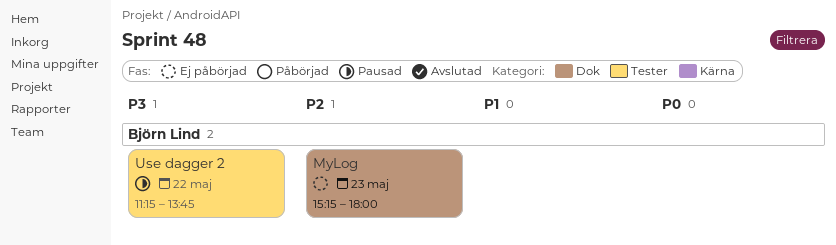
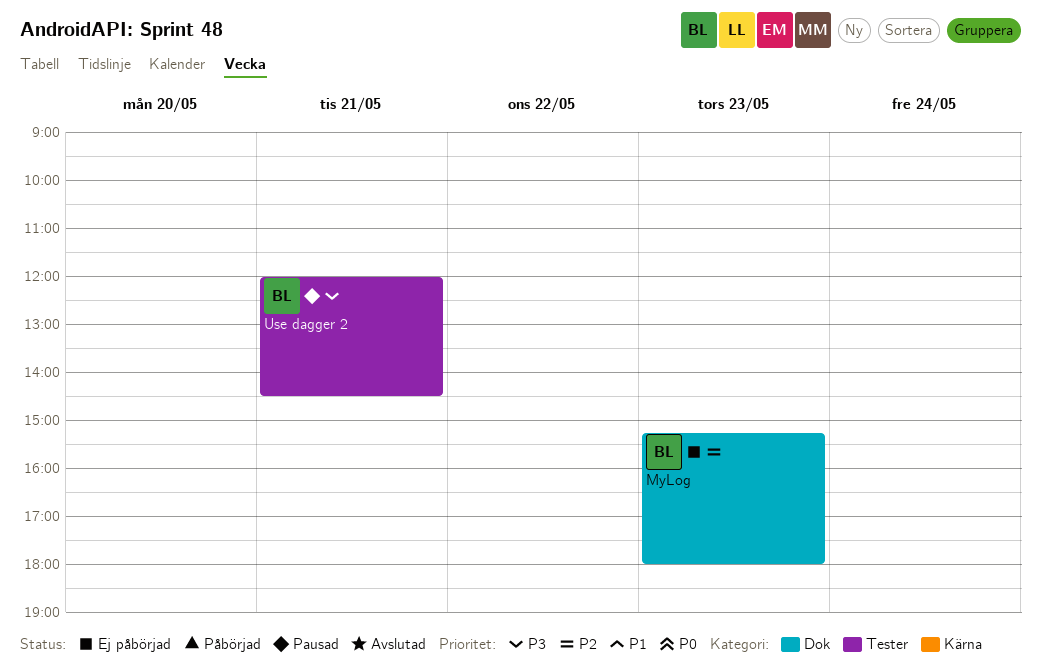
Use dagger 2, day: May 22 -> May 21
Use dagger 2, begins: 11:15 -> 12:00
Use dagger 2, ends: 13:45 -> 14:30

